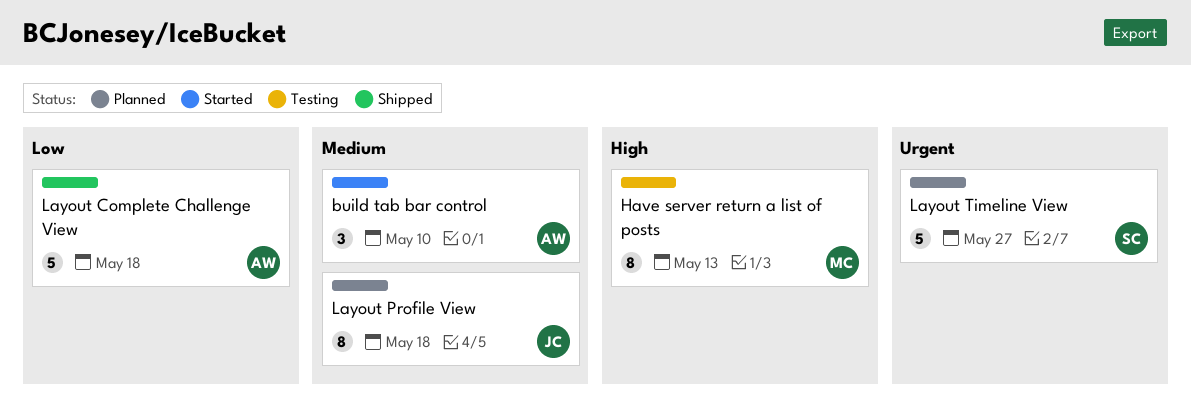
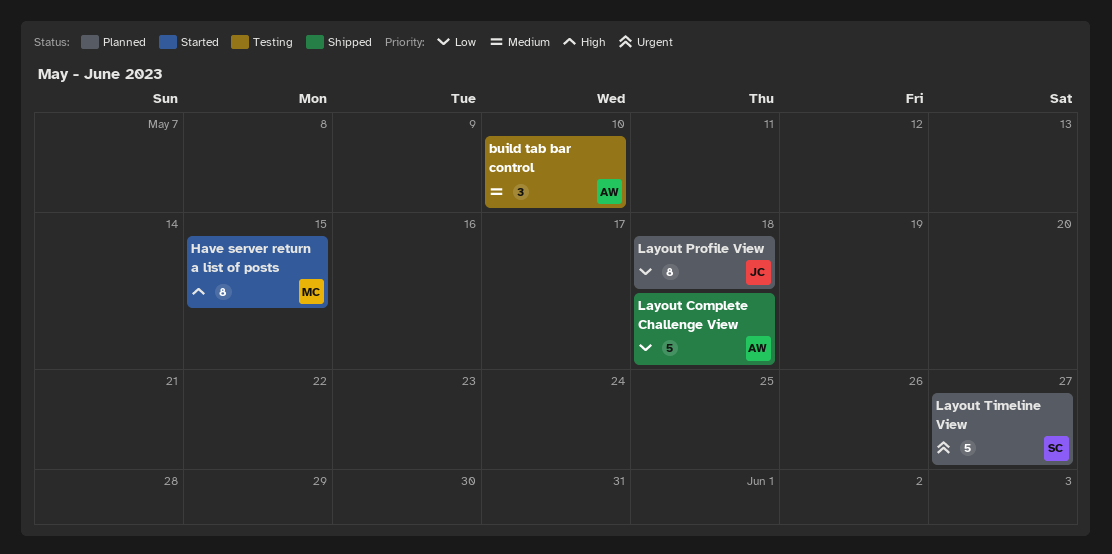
build tab bar control, status: Started -> Testing
Have server return a list of posts, status: Testing -> Started
Have server return a list of posts, due: May 13 -> May 15
Layout Profile View, priority: Medium -> Low

